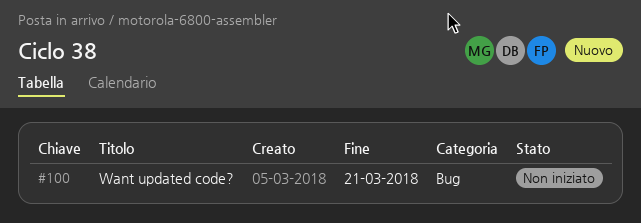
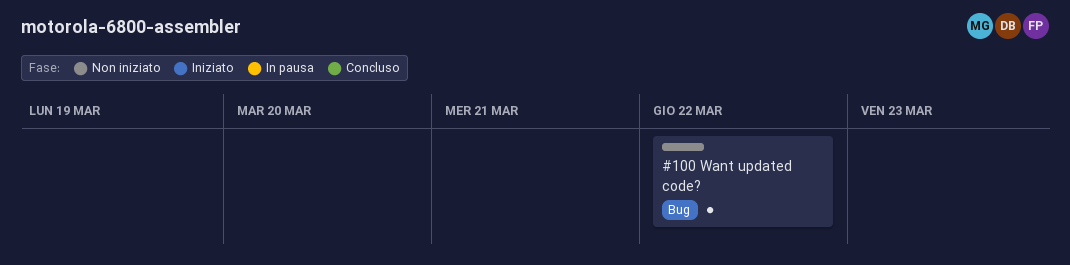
#100, due: Mar 21 -> Mar 22

